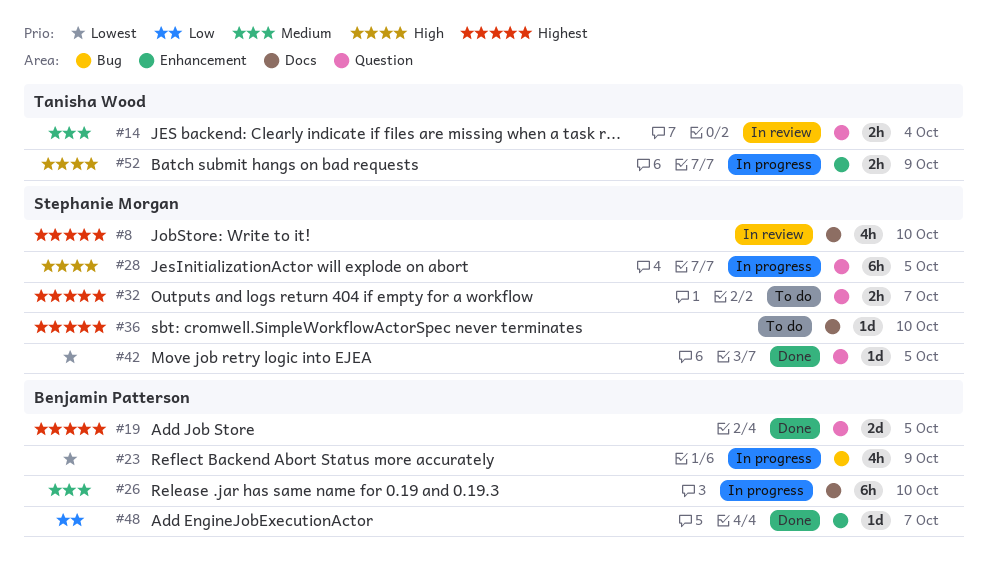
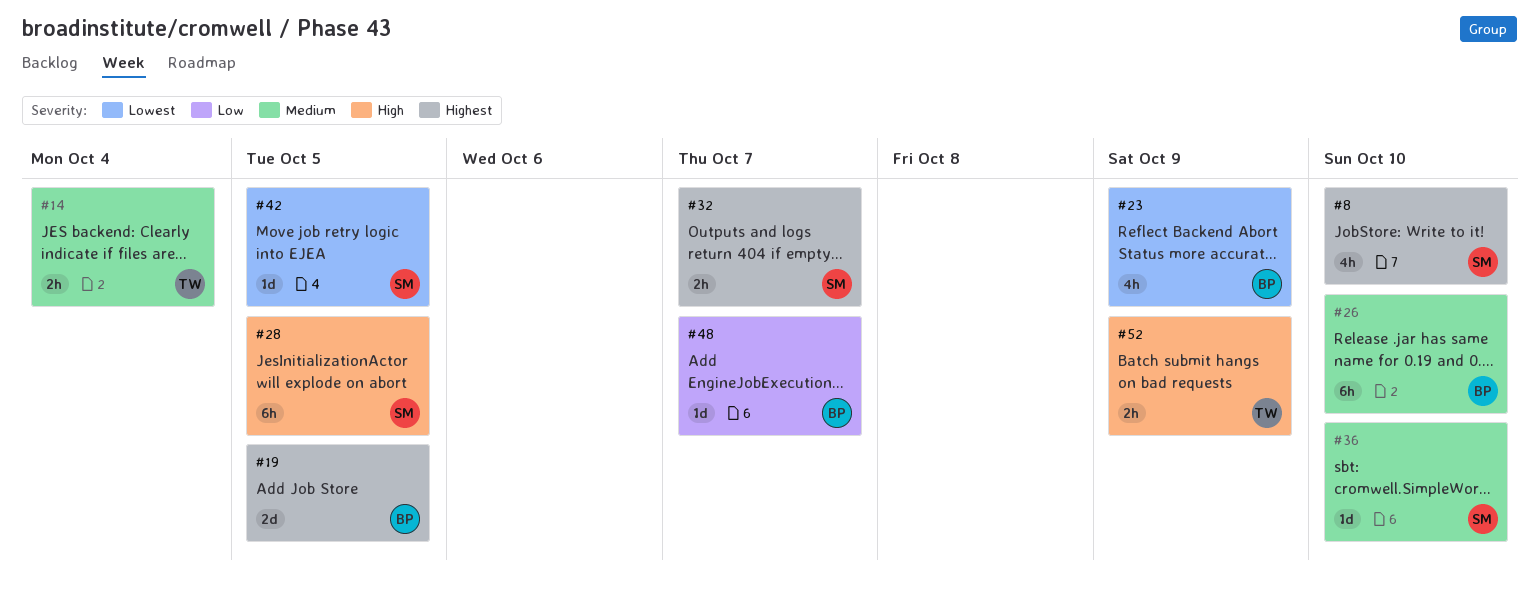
#36, priority: Highest -> Medium

